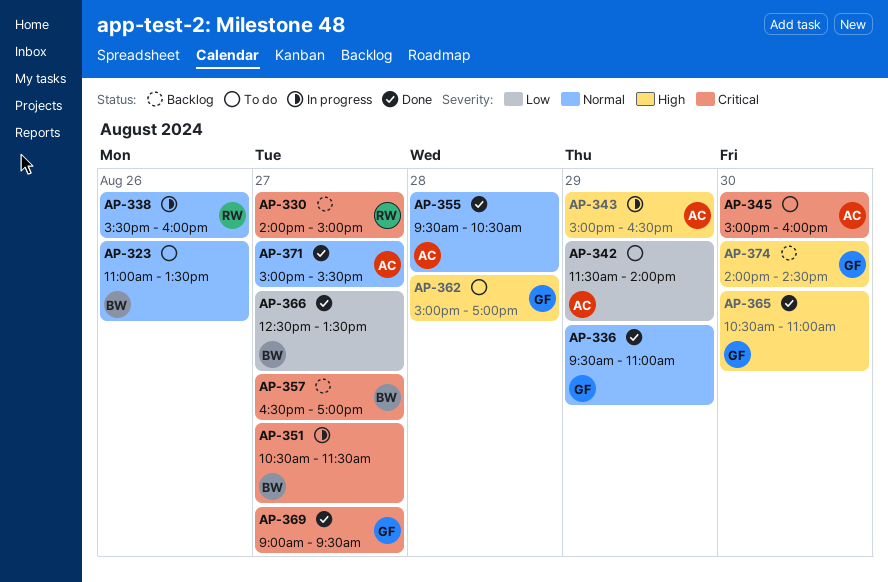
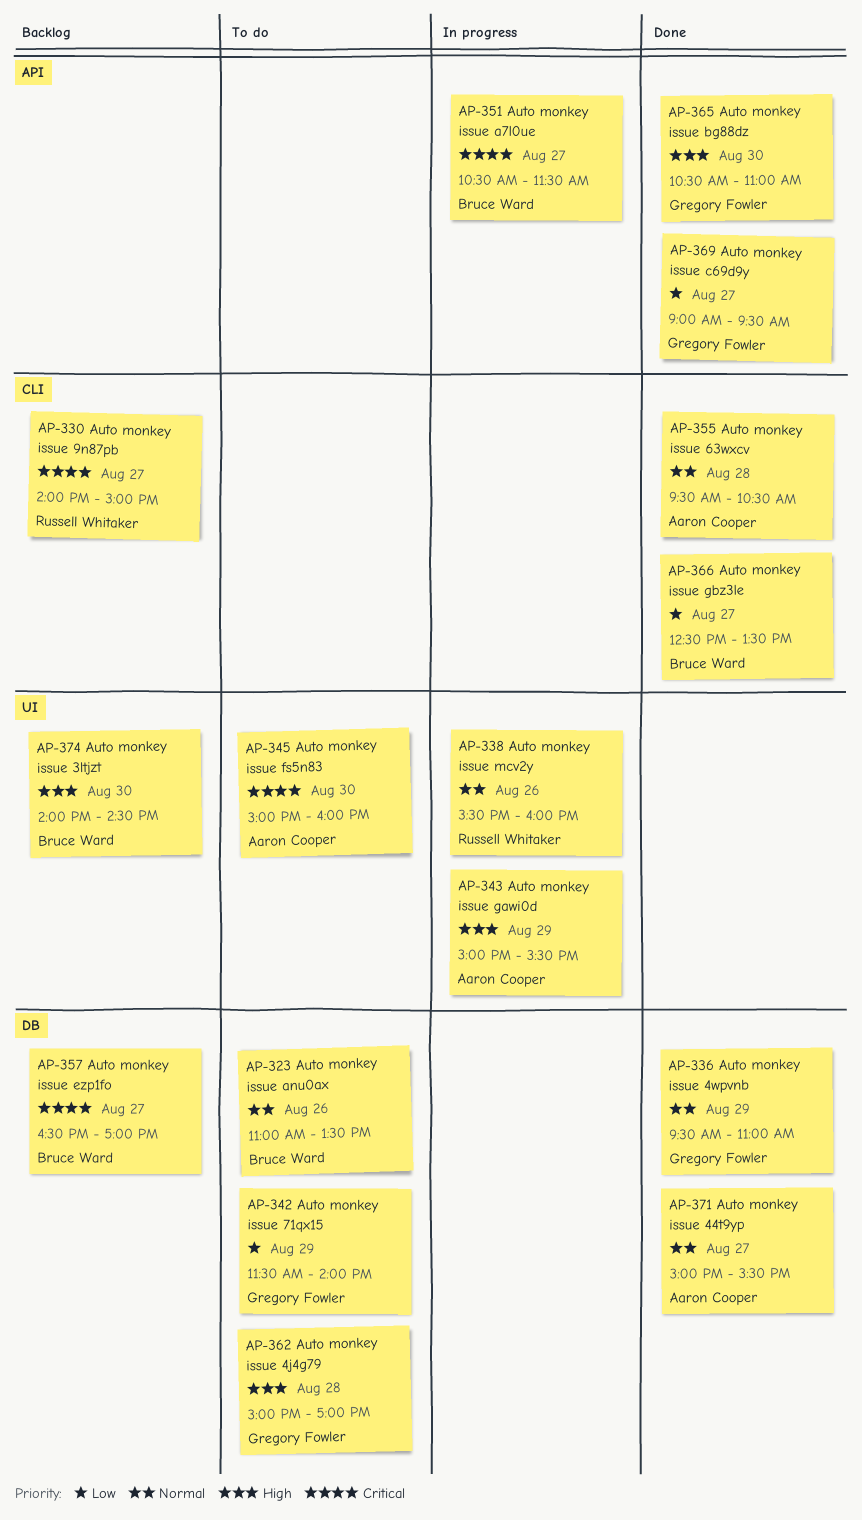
AP-342, owner: Aaron Cooper -> Gregory Fowler
AP-343, ends: 16:30 -> 15:30
AP-369, priority: Critical -> Low
AP-374, owner: Gregory Fowler -> Bruce Ward

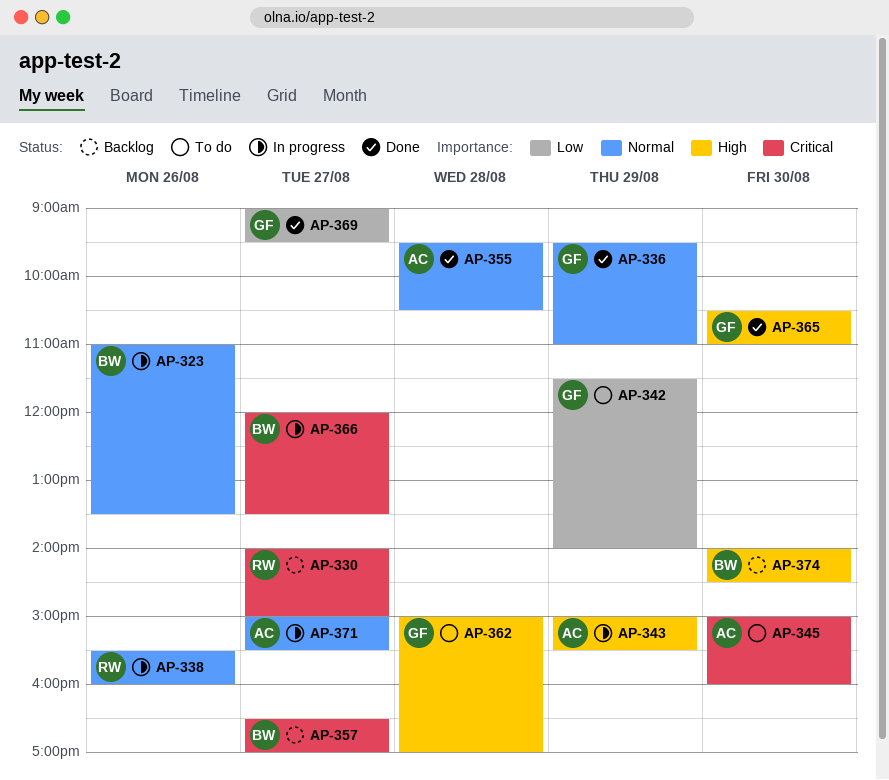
AP-323, status: To do -> In progress
AP-351: present -> none
AP-366, status: Done -> In progress
AP-366, priority: Low -> Critical
AP-366, begins: 12:30 -> 12:00
AP-371, status: Done -> In progress

